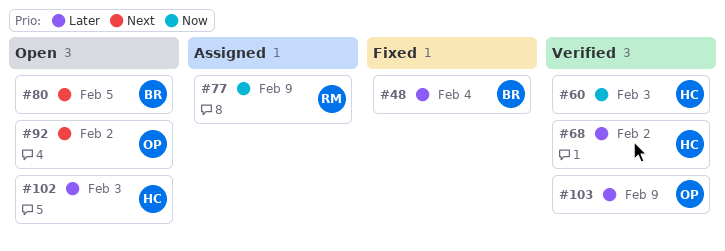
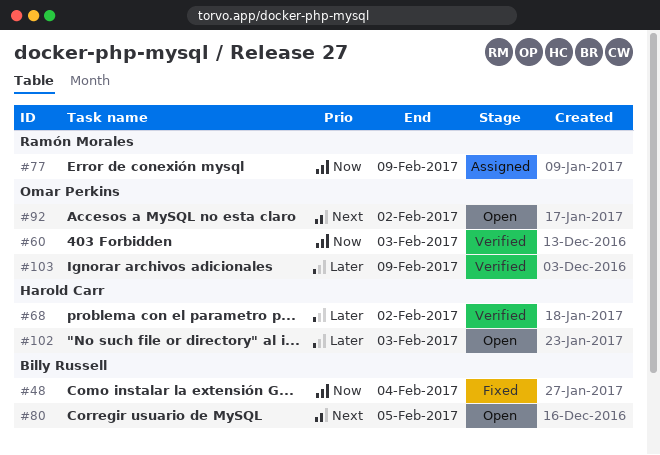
#48, priority: Later -> Now
#60, owner: Harold Carr -> Omar Perkins

